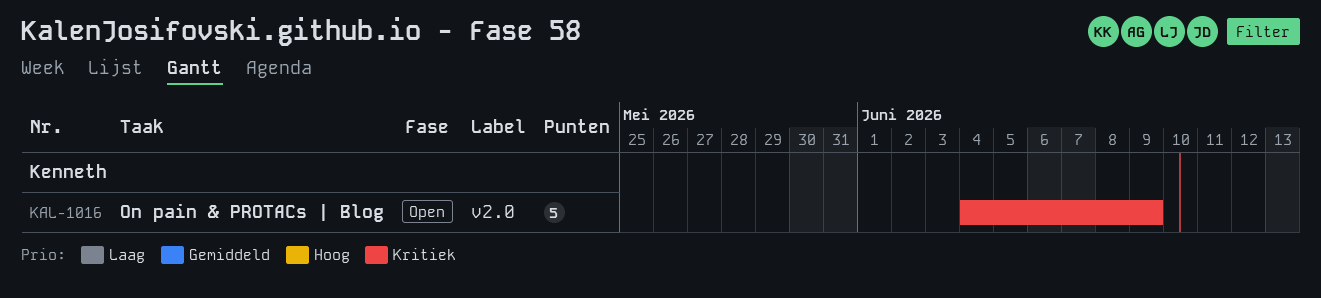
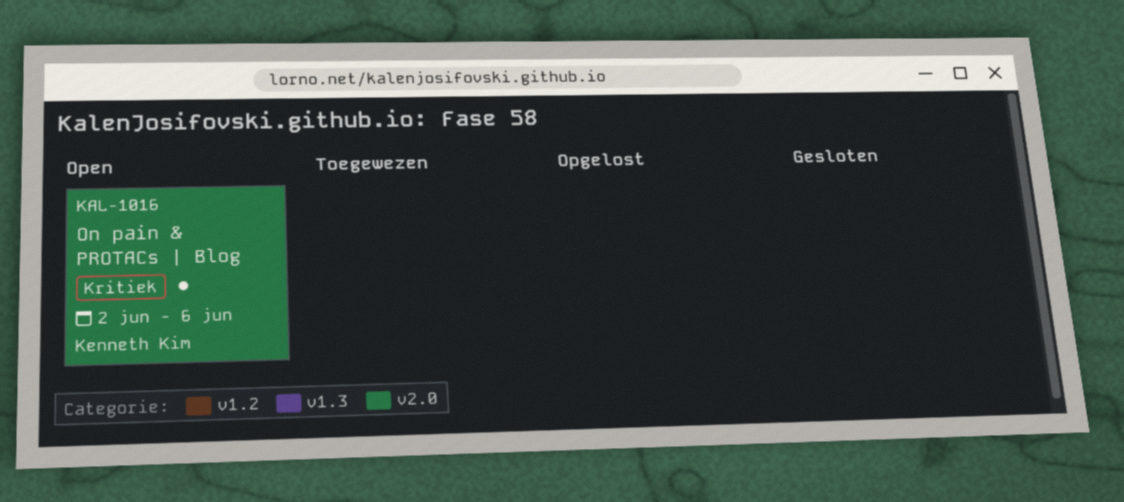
KAL-1016, estimate: 5 -> 1
KAL-1016, start: Jun 4 -> Jun 2
KAL-1016, due: Jun 9 -> Jun 6

